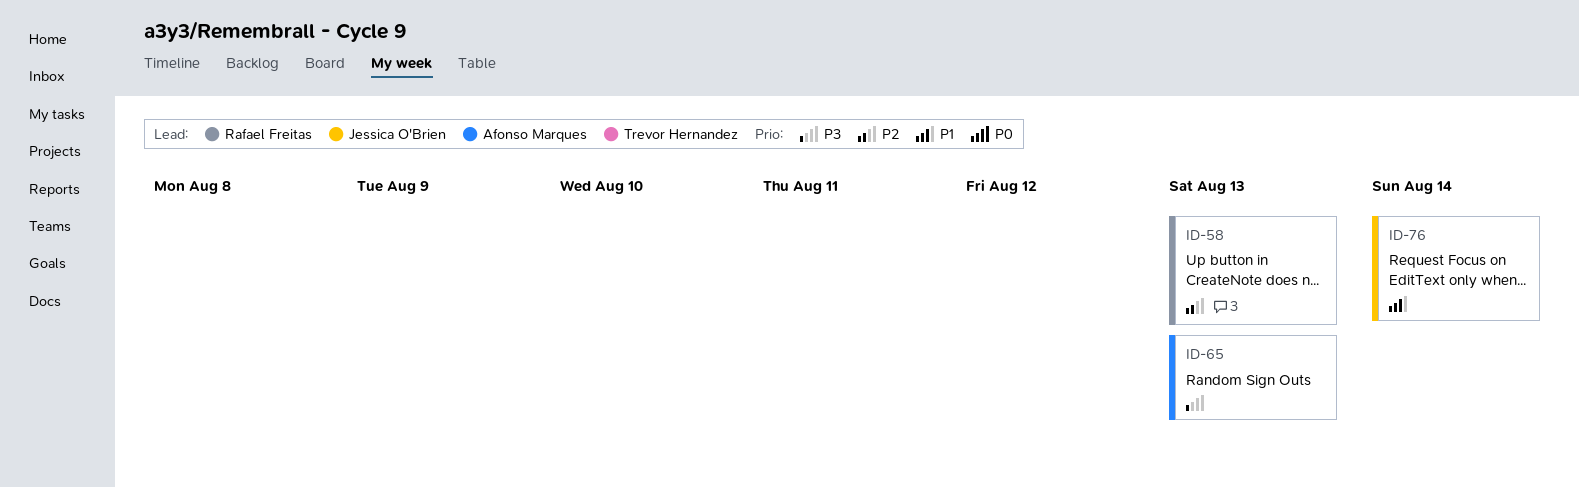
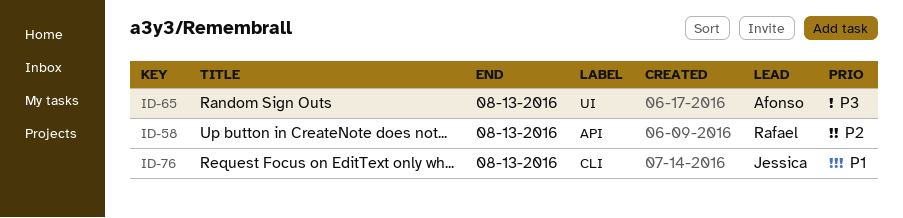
ID-76, due: Aug 14 -> Aug 13

